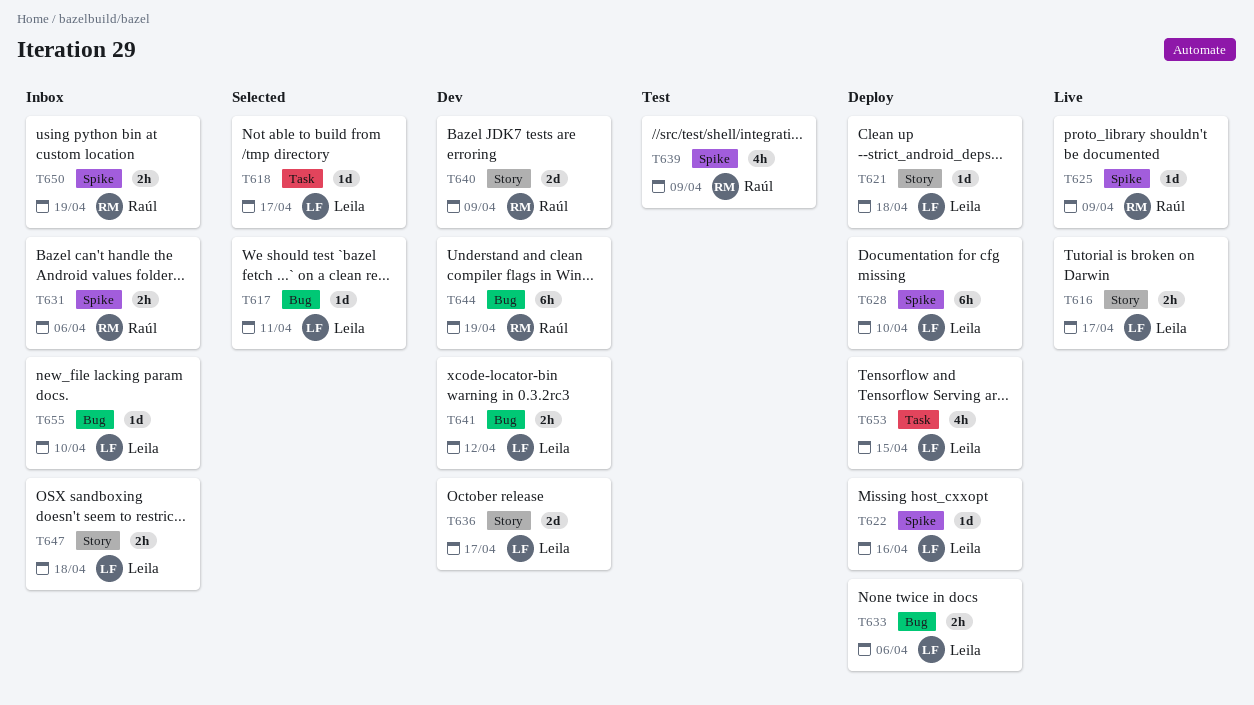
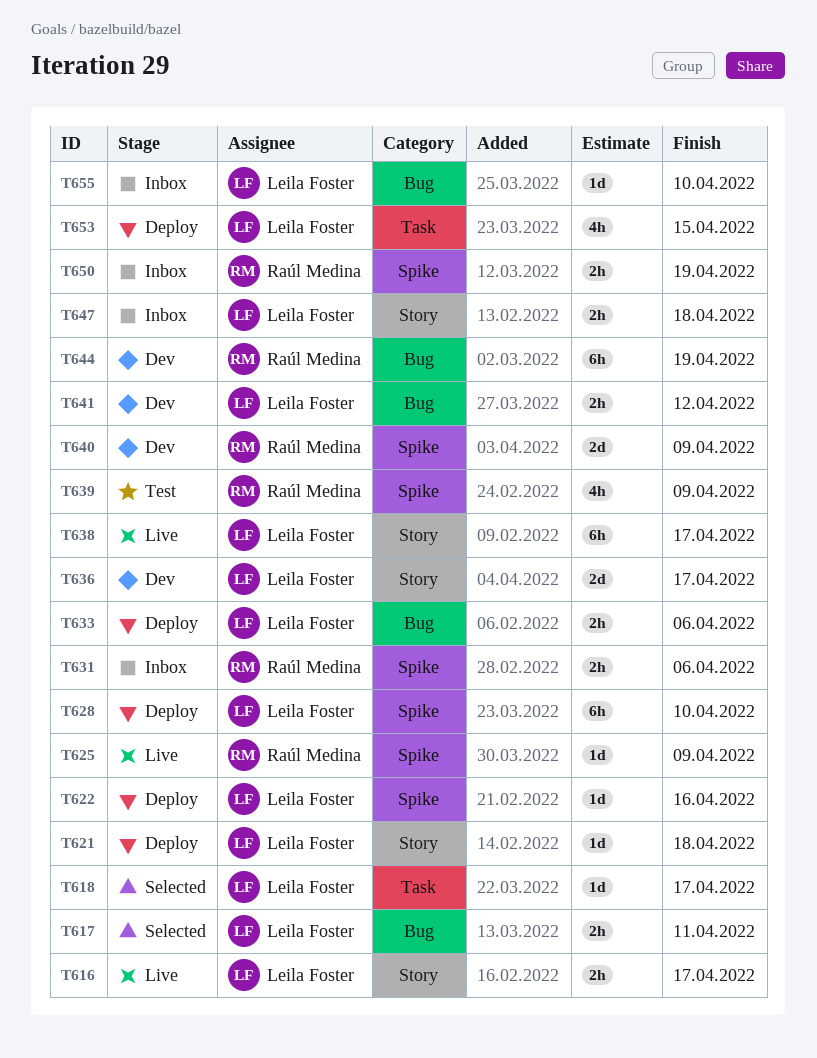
T617, estimate: 1d -> 2h
T638: none -> present
T640, label: Story -> Spike

